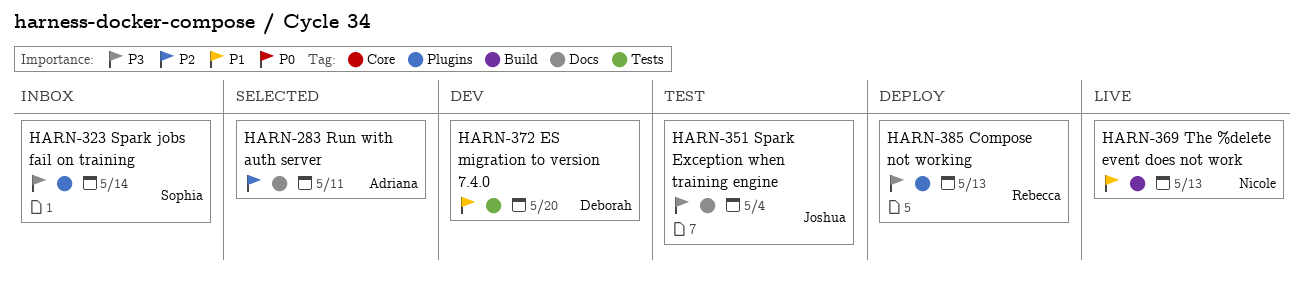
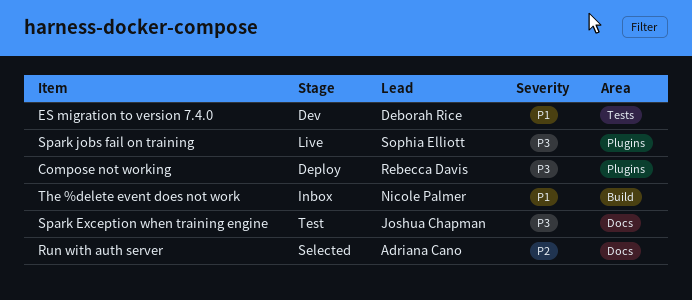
Spark jobs fail on training, status: Inbox -> Live
The %delete event does not work, status: Live -> Inbox

